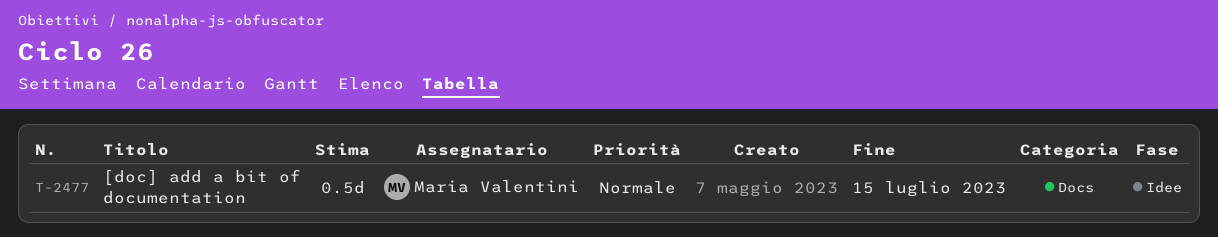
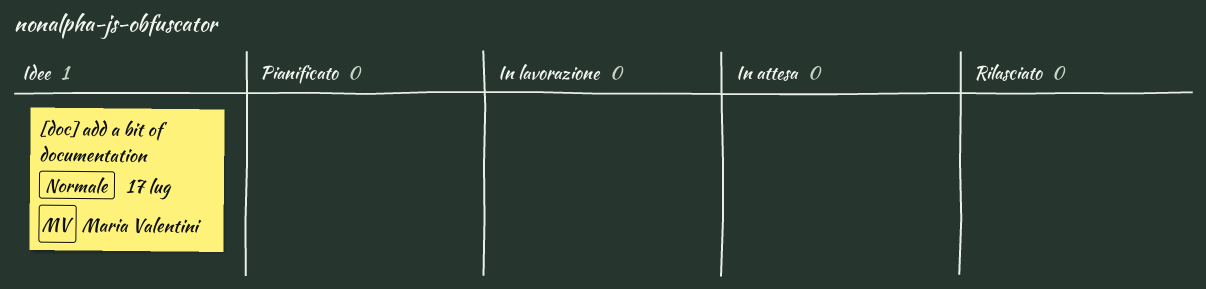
[doc] add a bit of documentation, due: Jul 15 -> Jul 17

